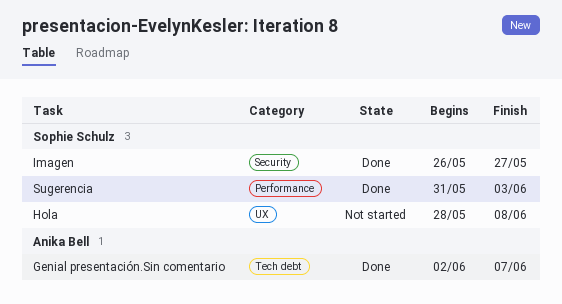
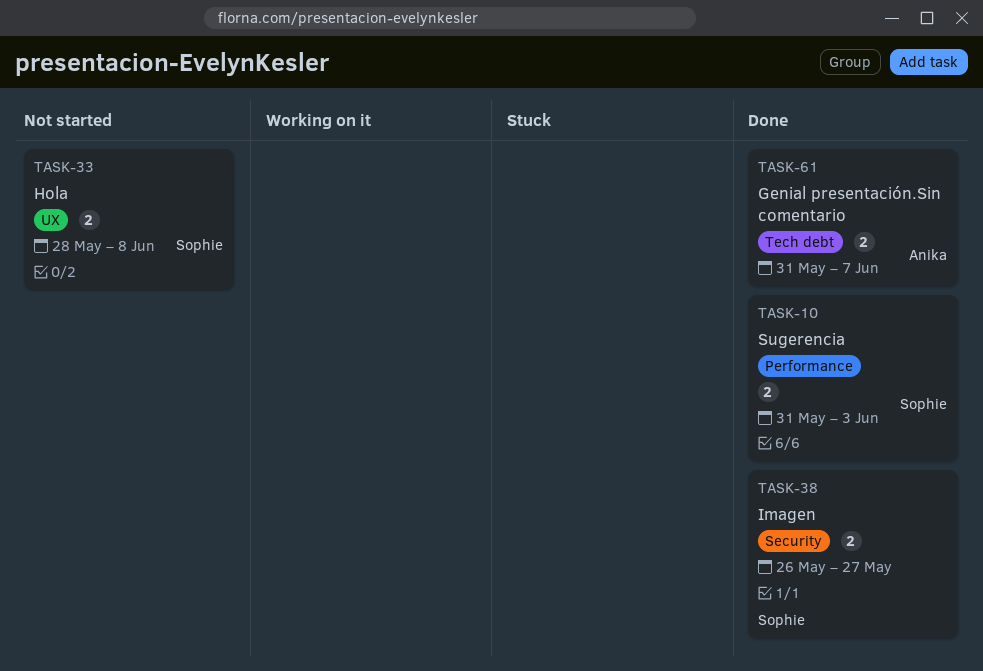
Genial presentación.Sin comentario, start: Jun 2 -> May 31

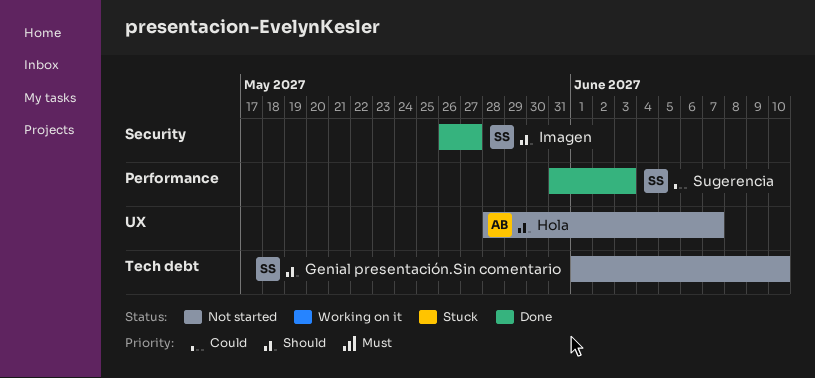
Genial presentación.Sin comentario, status: Done -> Not started
Genial presentación.Sin comentario, owner: Anika -> Sophie
Genial presentación.Sin comentario, start: May 31 -> Jun 1
Genial presentación.Sin comentario, due: Jun 7 -> Jun 10
Hola, owner: Sophie -> Anika
Hola, due: Jun 8 -> Jun 7

